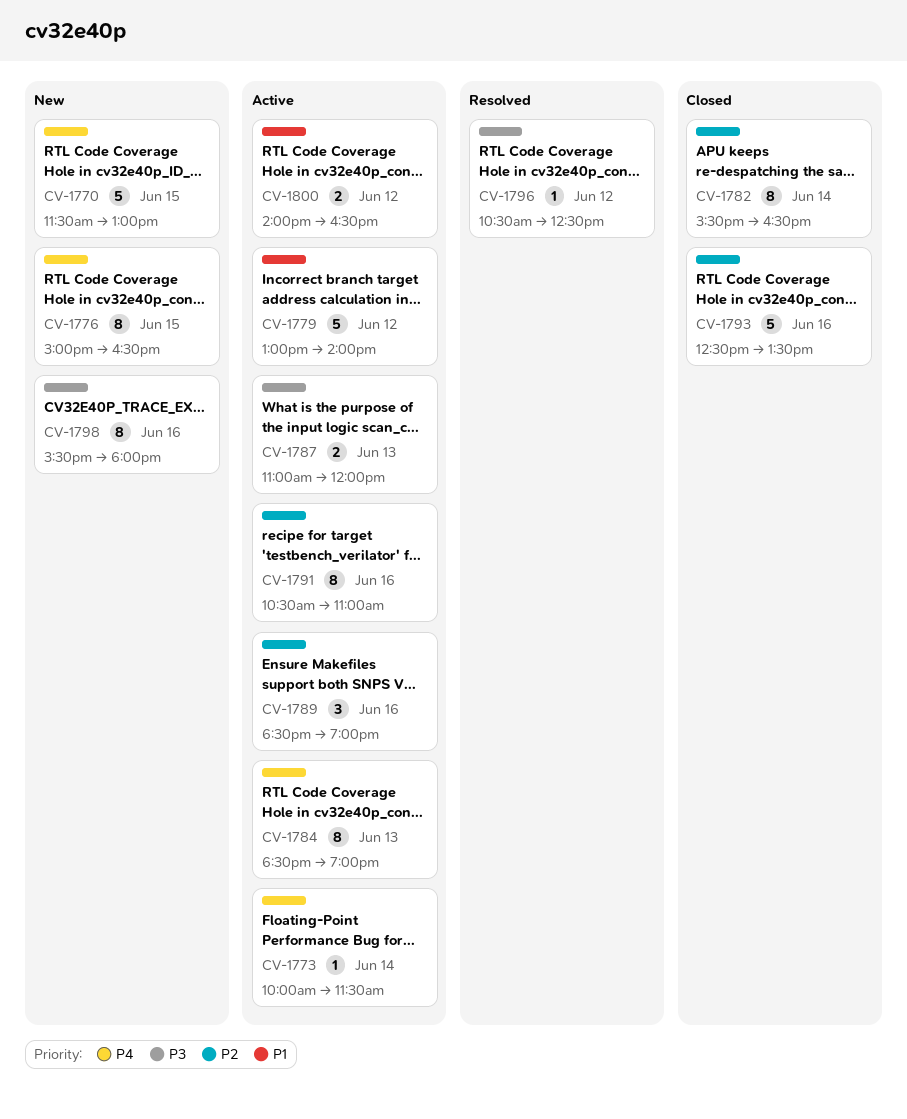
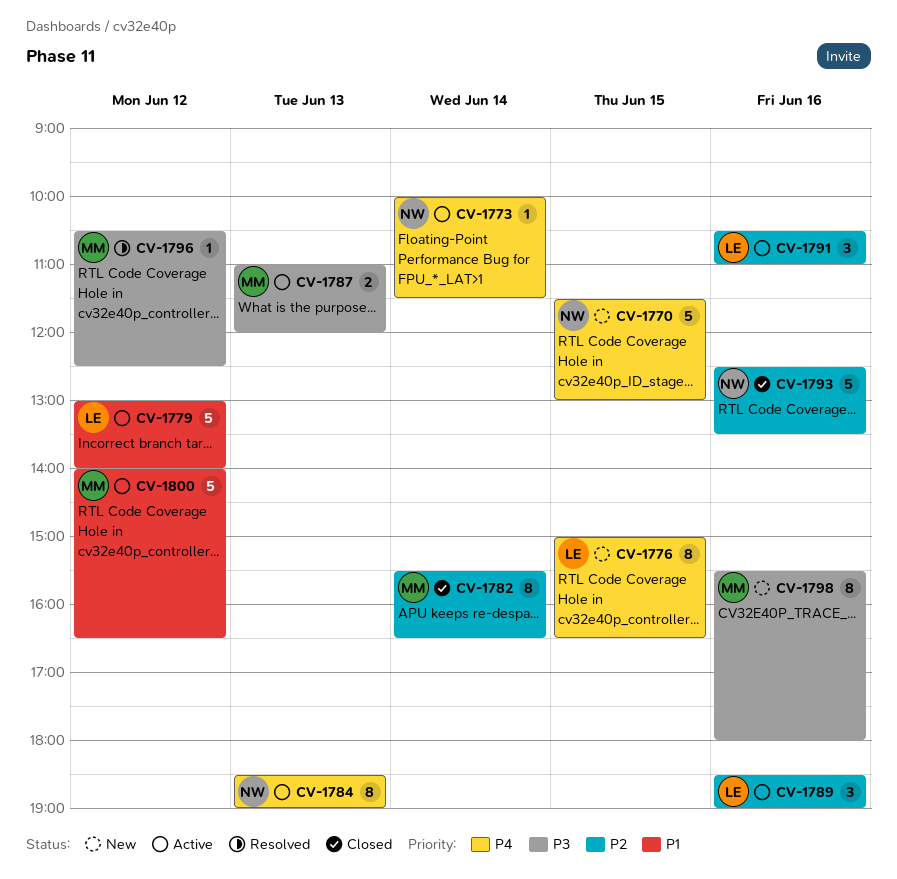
CV-1791, estimate: 8 -> 3
CV-1800, estimate: 2 -> 5

